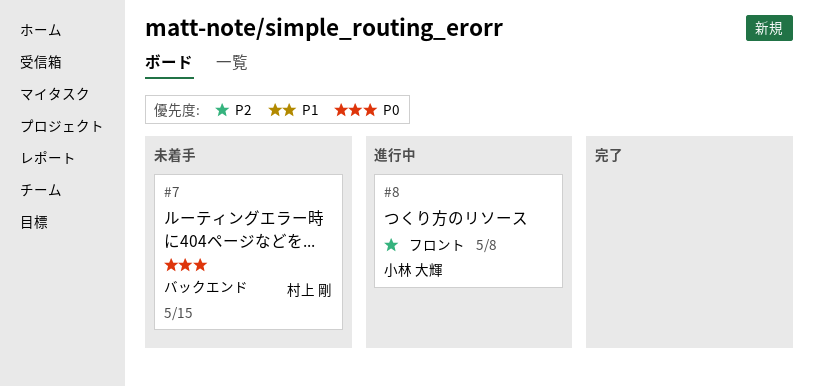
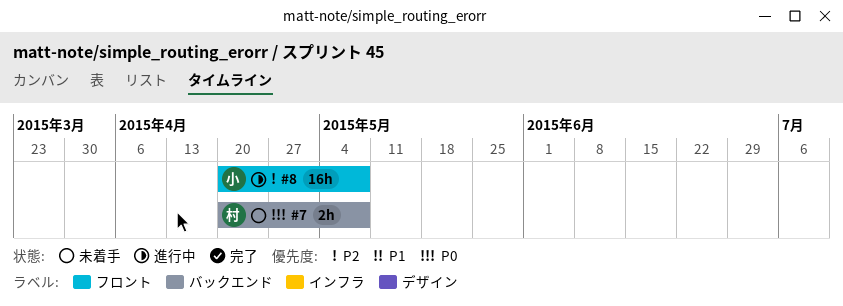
#7, due: May 15 -> May 8

